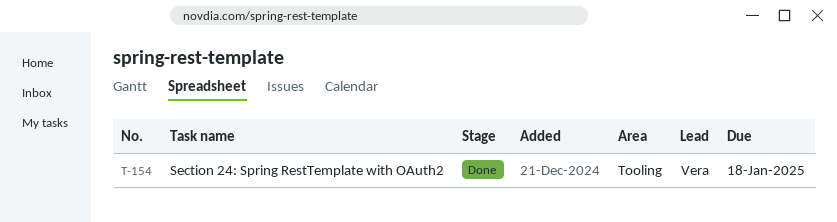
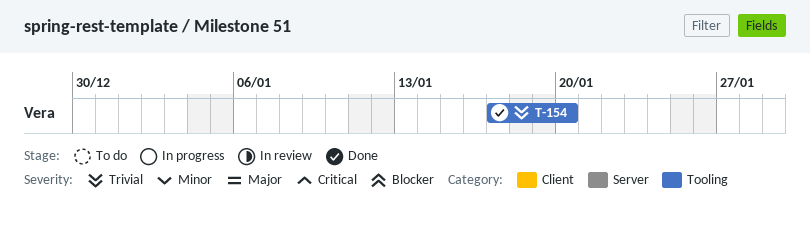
T-154, due: Jan 18 -> Jan 20

